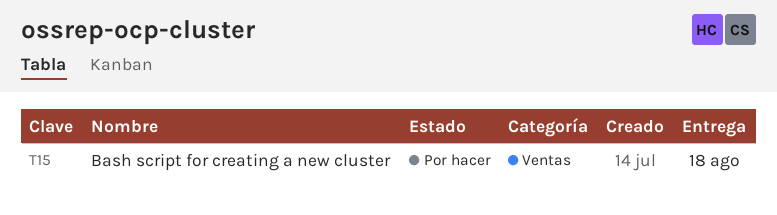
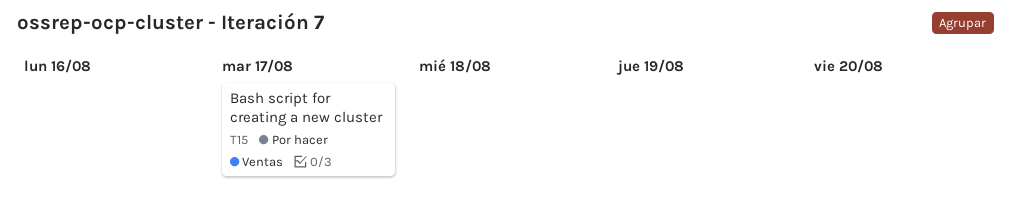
T15, due: Aug 18 -> Aug 17

